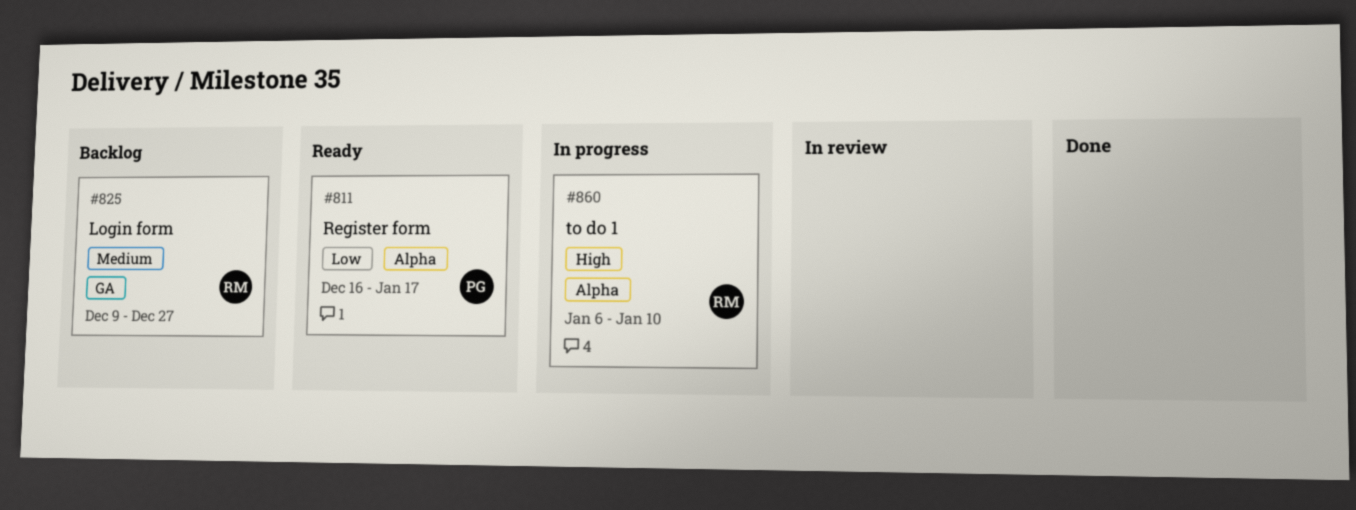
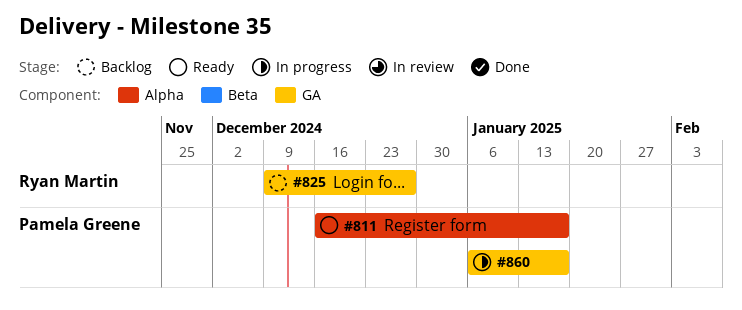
#860, owner: Ryan Martin -> Pamela Greene
#860, label: Alpha -> GA
#860, due: Jan 10 -> Jan 17

